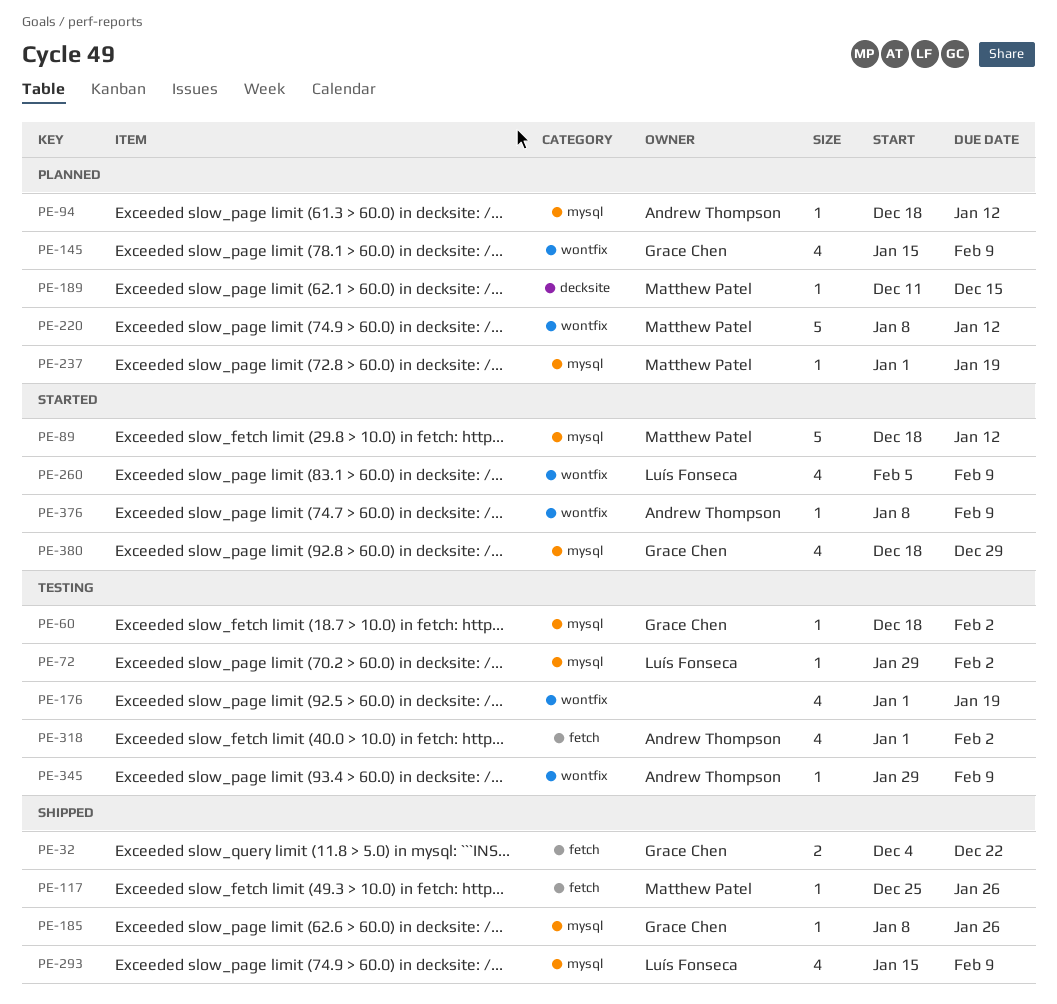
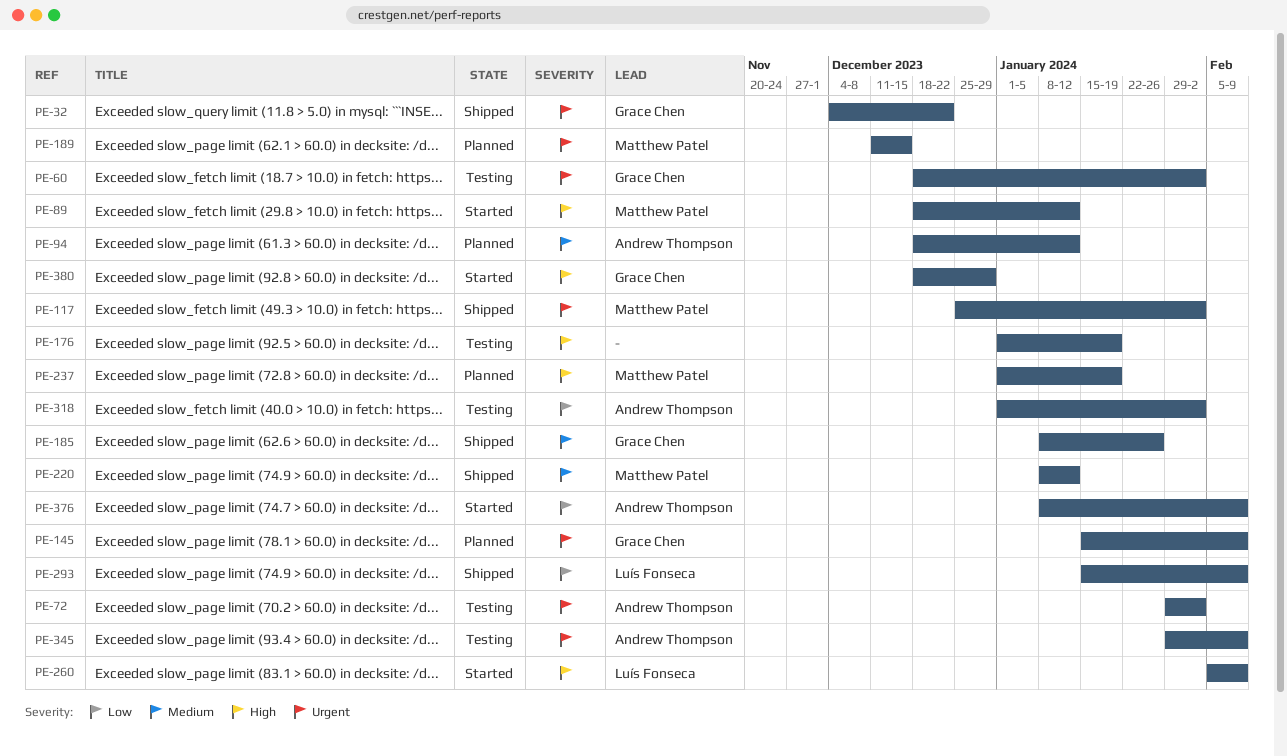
PE-72, owner: Luís Fonseca -> Andrew Thompson
PE-117, due: Jan 26 -> Feb 2
PE-220, status: Planned -> Shipped

